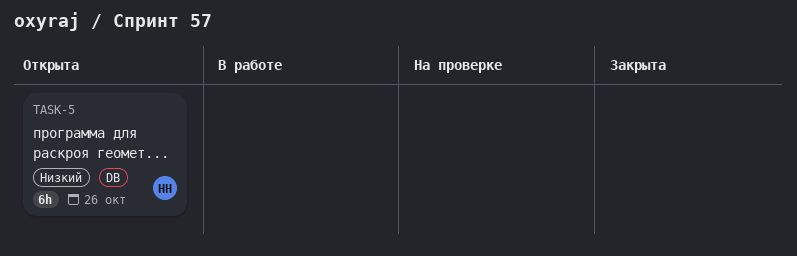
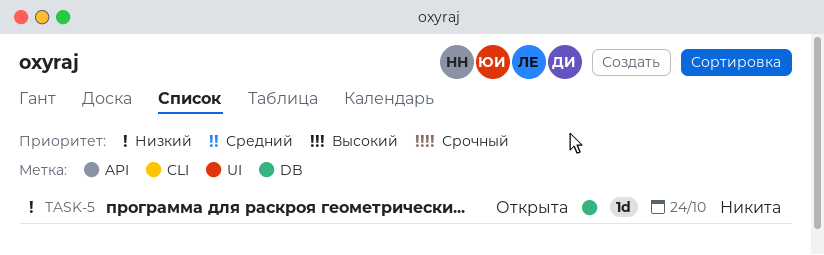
TASK-5, estimate: 6h -> 1d
TASK-5, due: Oct 26 -> Oct 24

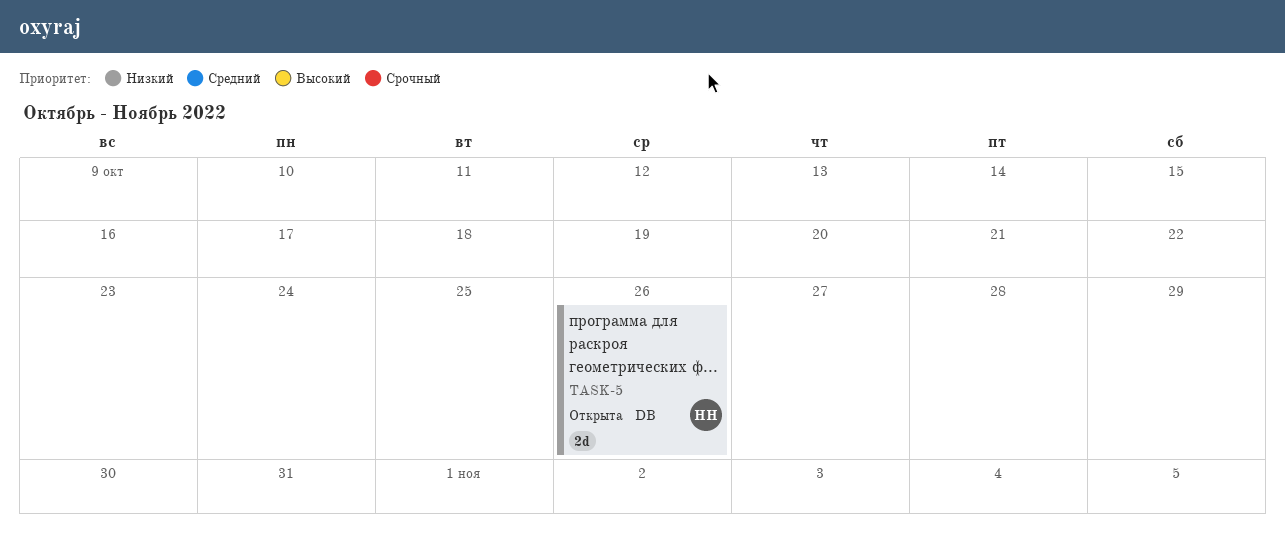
TASK-5, estimate: 1d -> 2d
TASK-5, due: Oct 24 -> Oct 26

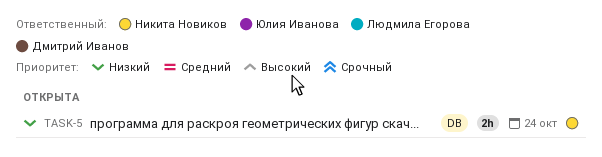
TASK-5, estimate: 2d -> 2h
TASK-5, due: Oct 26 -> Oct 24

